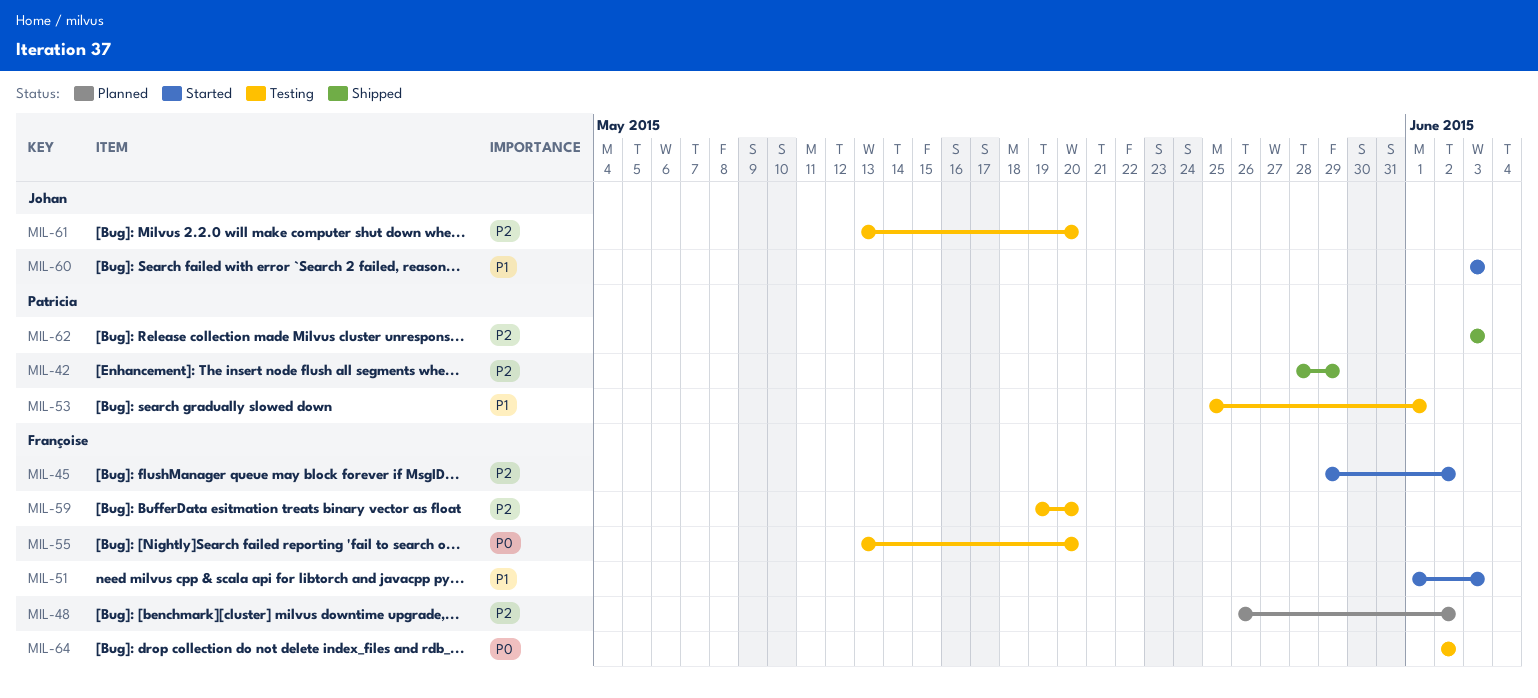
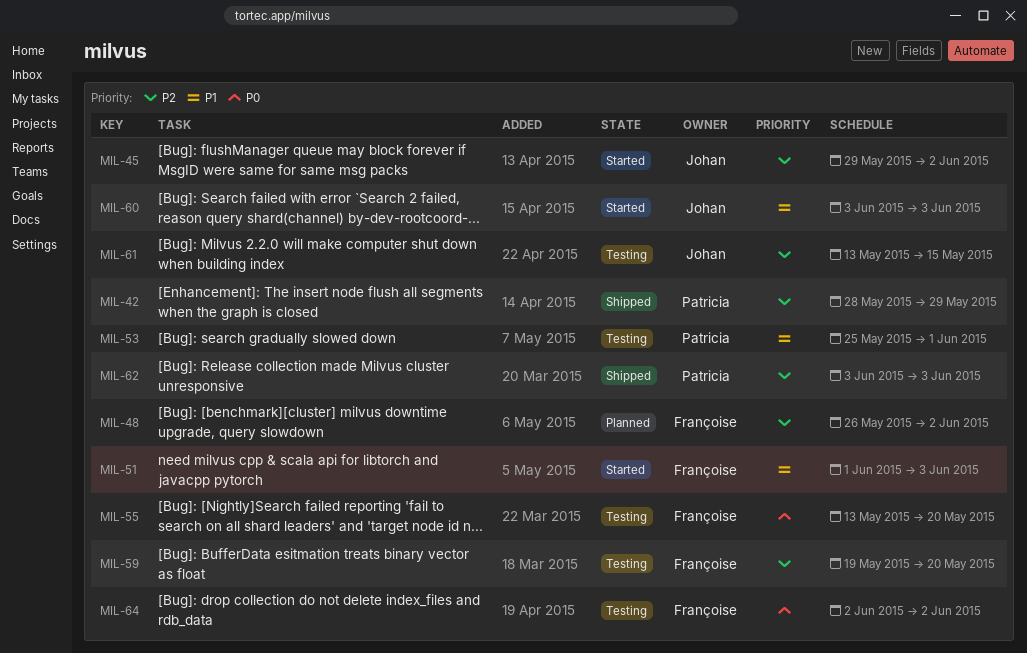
MIL-45, owner: Françoise -> Johan
MIL-61, due: May 20 -> May 15

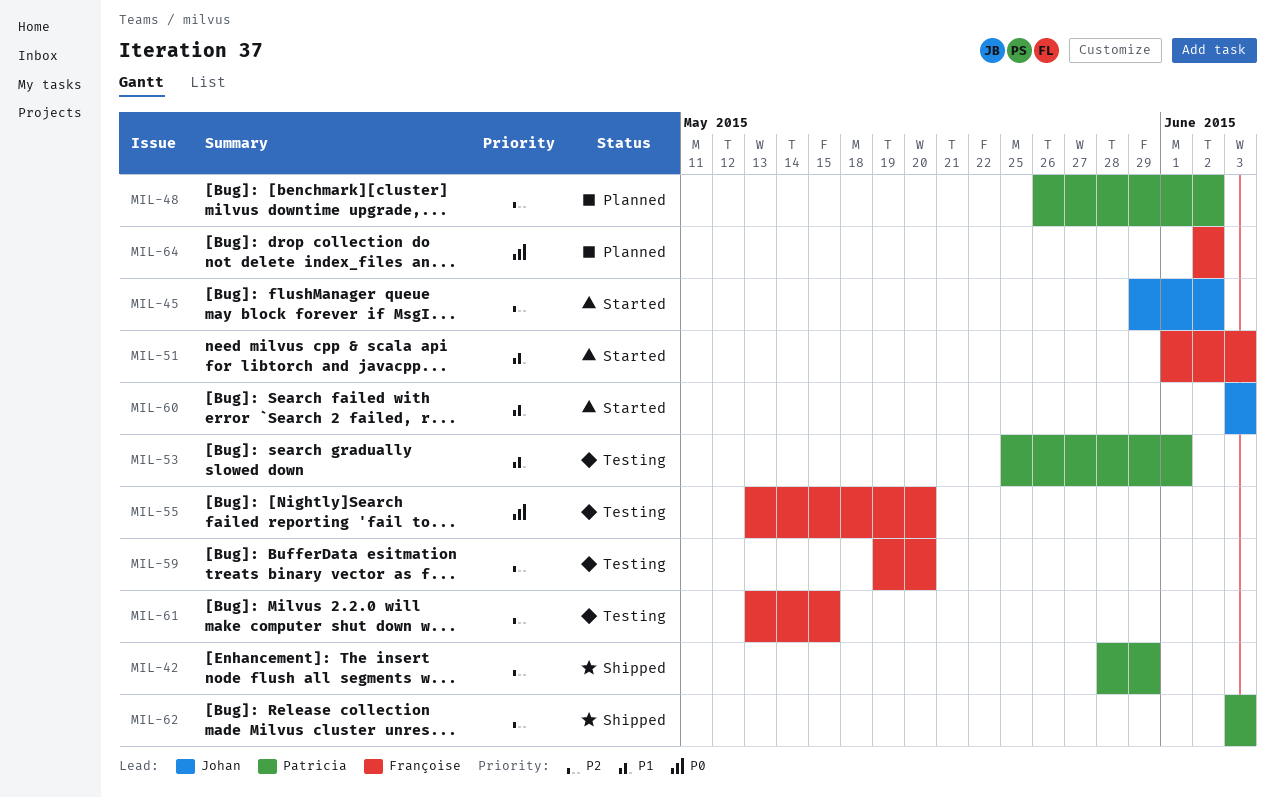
MIL-48, owner: Françoise -> Patricia
MIL-61, owner: Johan -> Françoise
MIL-64, status: Testing -> Planned

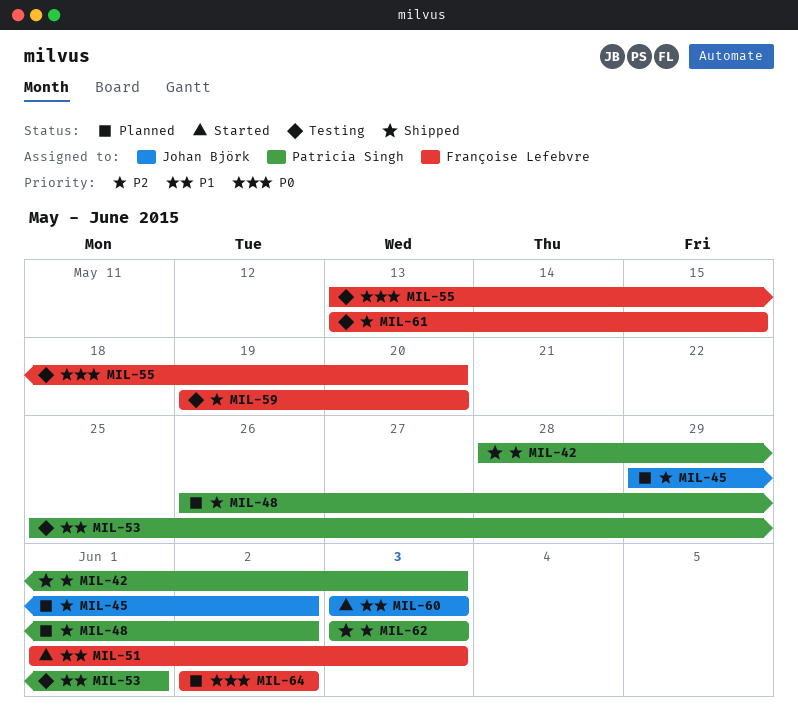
MIL-42, due: May 29 -> Jun 3
MIL-45, status: Started -> Planned

